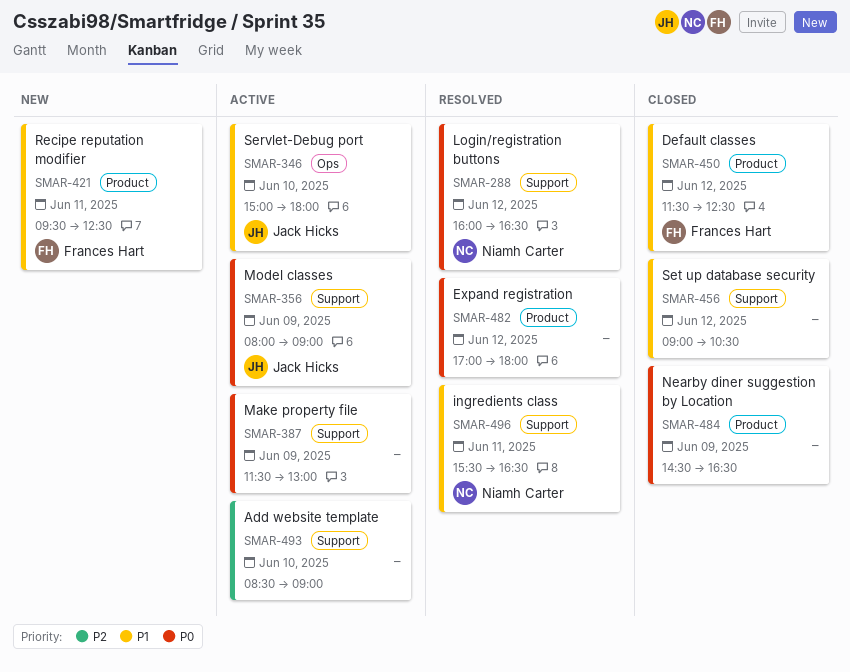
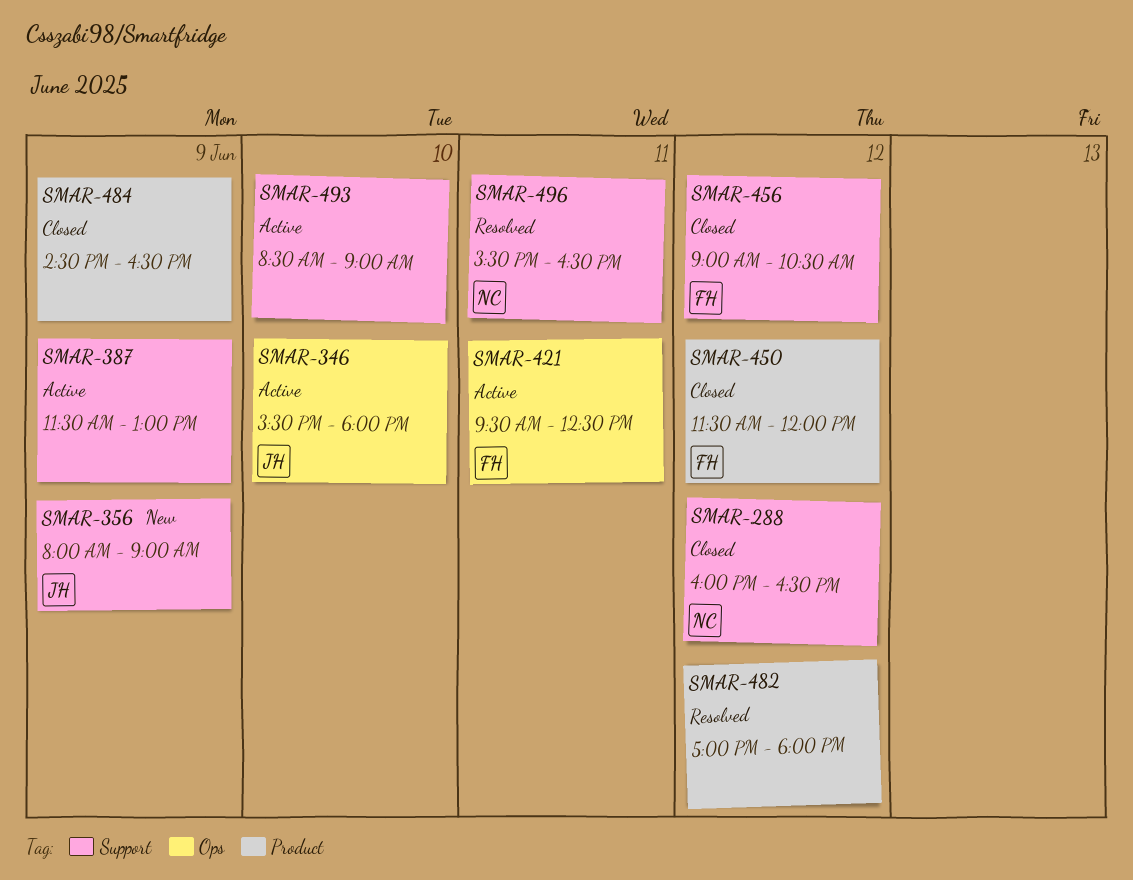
SMAR-288, status: Resolved -> Closed
SMAR-346, begins: 15:00 -> 15:30
SMAR-356, status: Active -> New
SMAR-421, status: New -> Active
SMAR-421, label: Product -> Ops
SMAR-450, ends: 12:30 -> 12:00
SMAR-456, owner: none -> Frances Hart

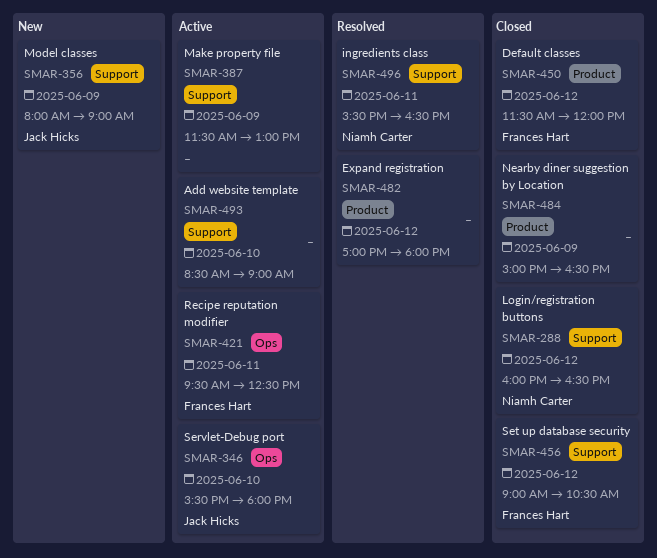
SMAR-484, begins: 14:30 -> 15:00

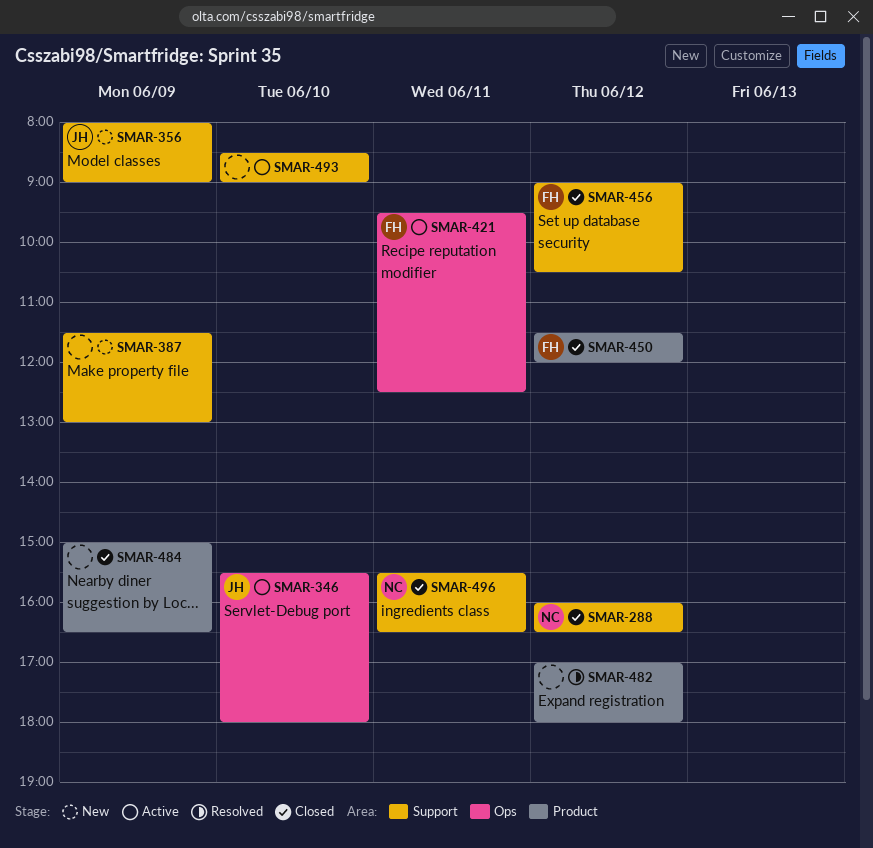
SMAR-387, status: Active -> New
SMAR-496, status: Resolved -> Closed

